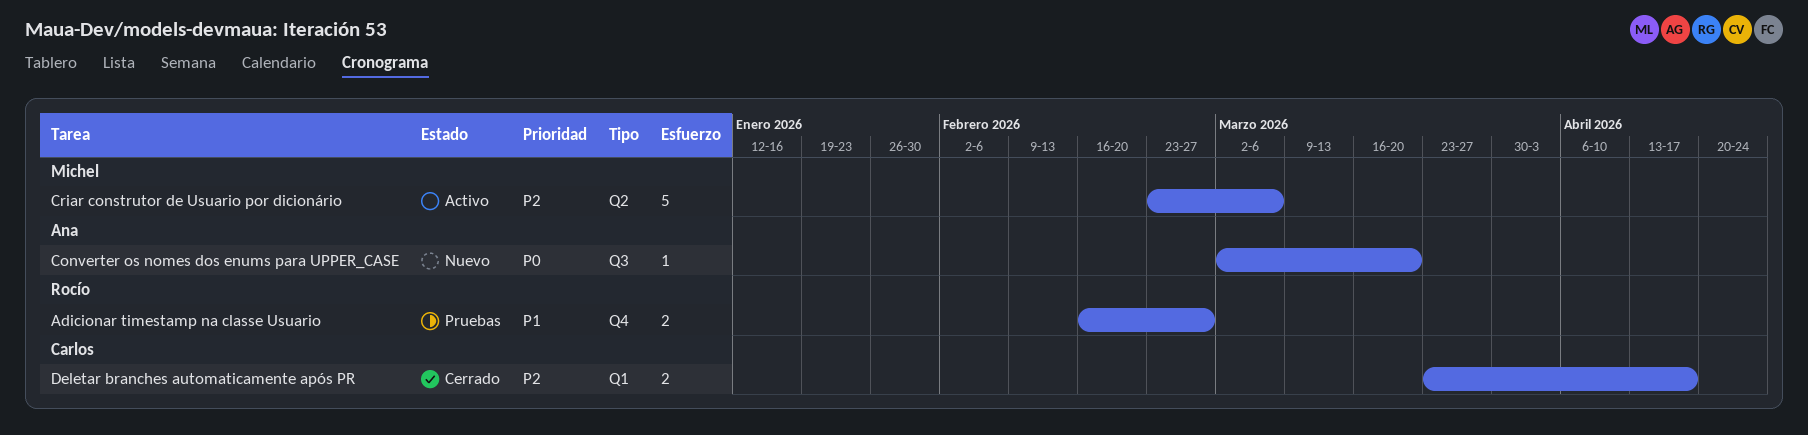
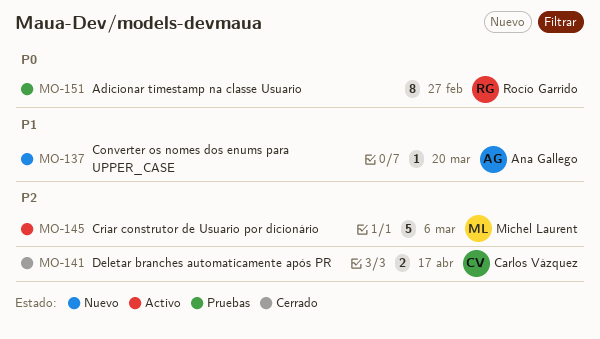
Adicionar timestamp na classe Usuario, priority: P1 -> P0
Adicionar timestamp na classe Usuario, estimate: 2 -> 8
Converter os nomes dos enums para UPPER_CASE, priority: P0 -> P1

